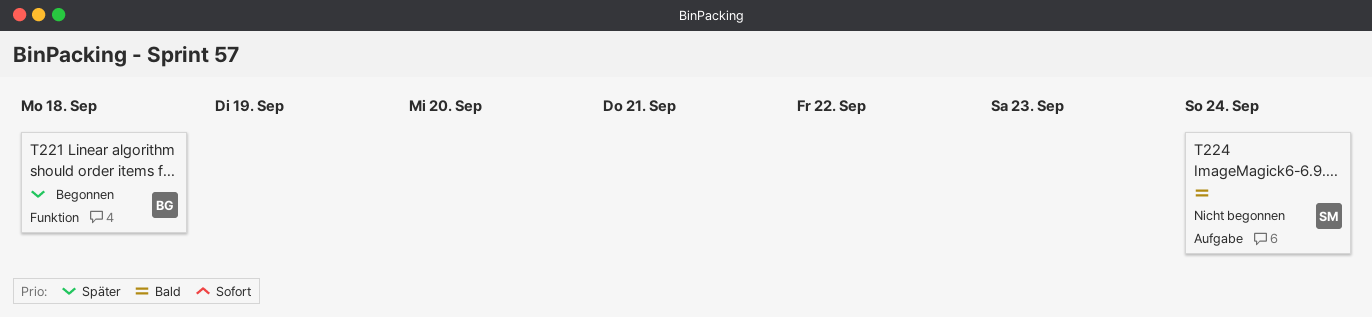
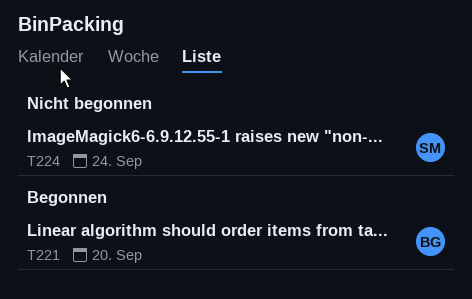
T221, due: Sep 18 -> Sep 20

